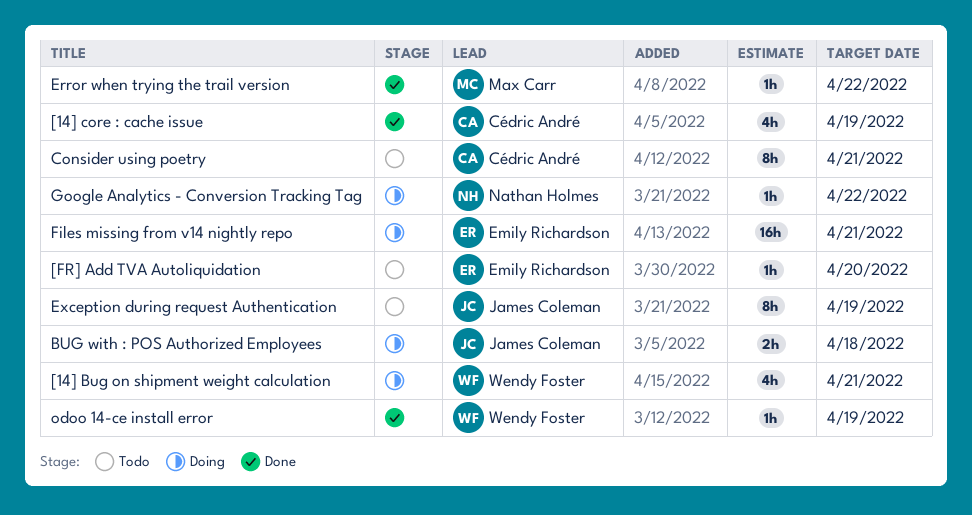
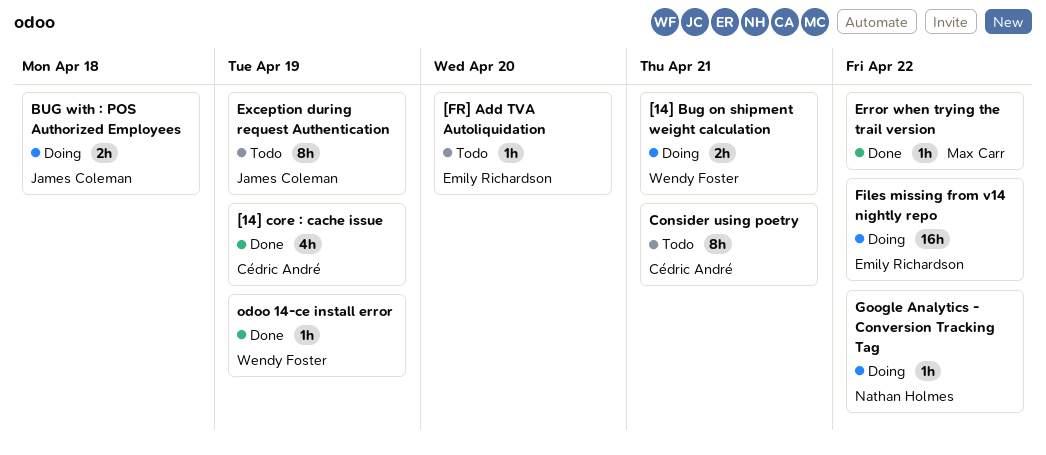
[14] Bug on shipment weight calculation, estimate: 4h -> 2h
Files missing from v14 nightly repo, due: Apr 21 -> Apr 22

